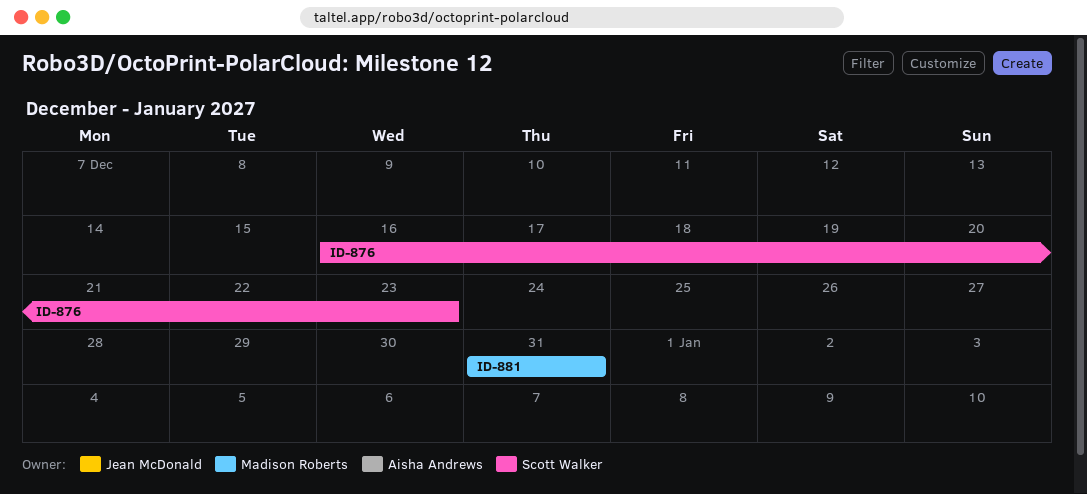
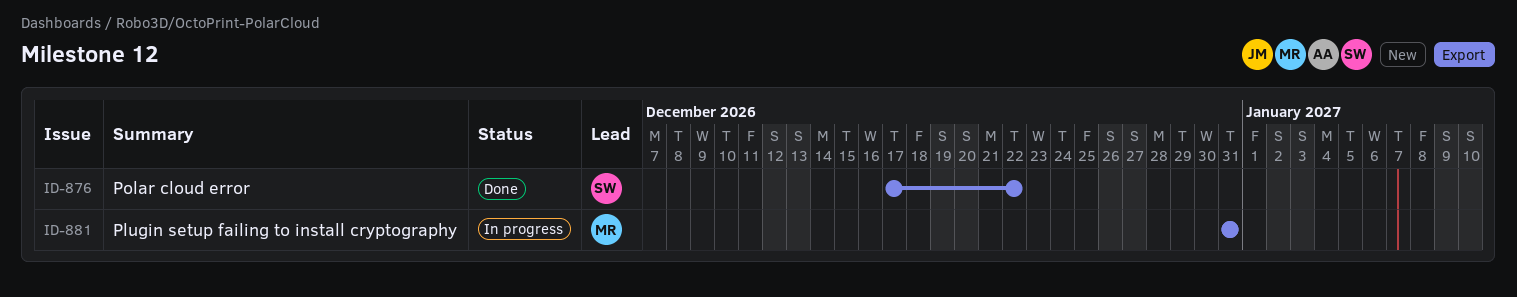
ID-876, start: Dec 16 -> Dec 17
ID-876, due: Dec 23 -> Dec 22

